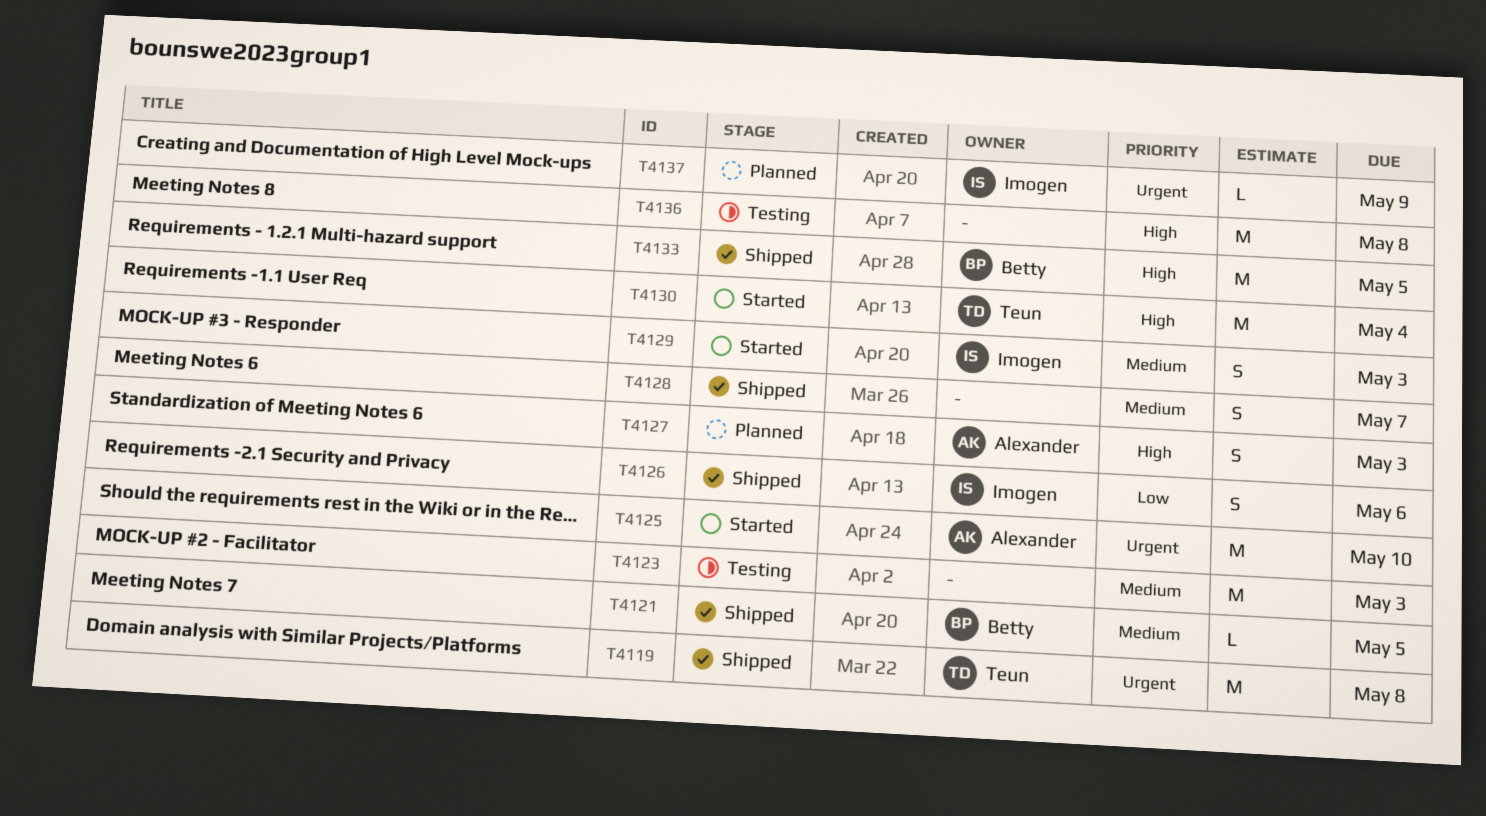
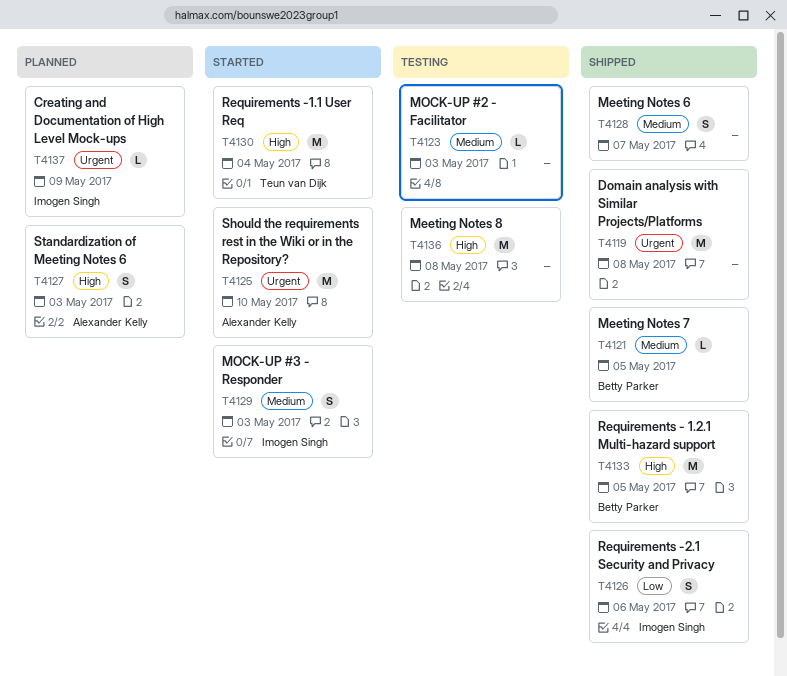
T4119, owner: Teun van Dijk -> none
T4123, estimate: M -> L

